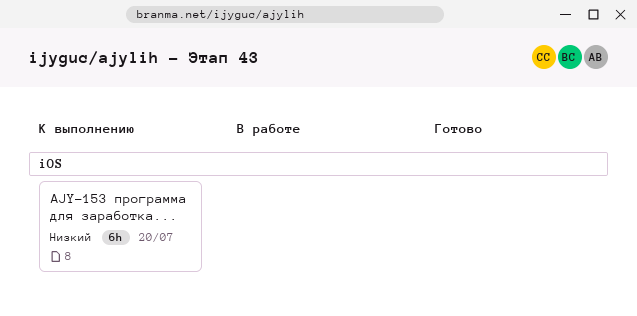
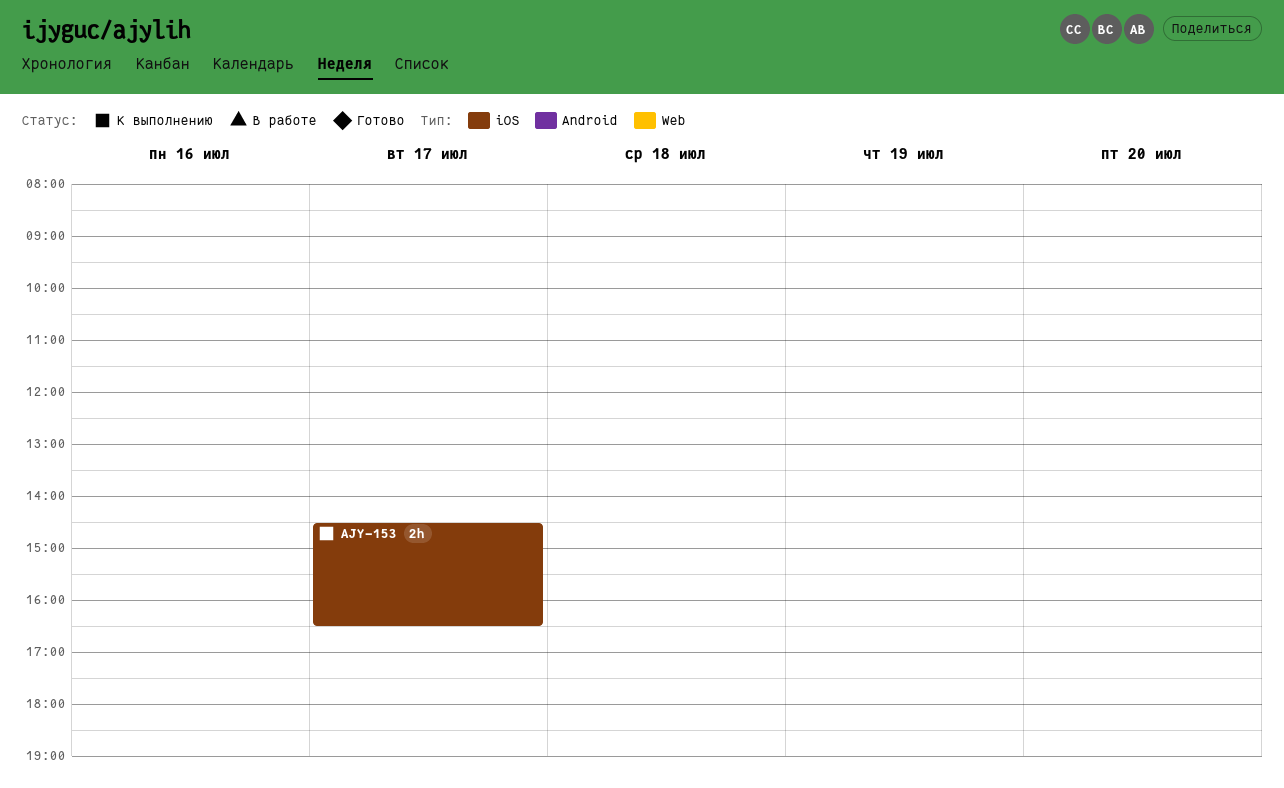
AJY-153, estimate: 6h -> 2h
AJY-153, day: Jul 20 -> Jul 17

